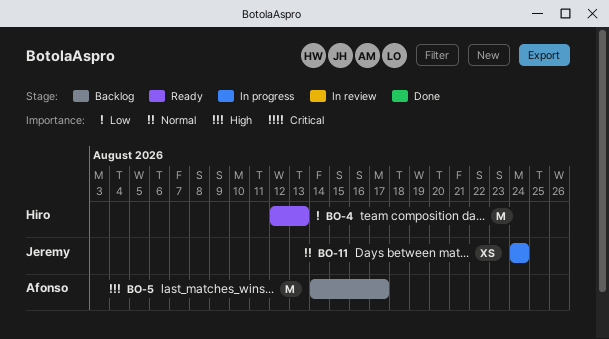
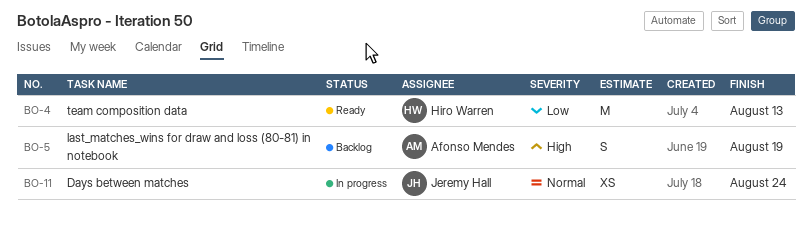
BO-5, estimate: M -> S
BO-5, due: Aug 17 -> Aug 19

